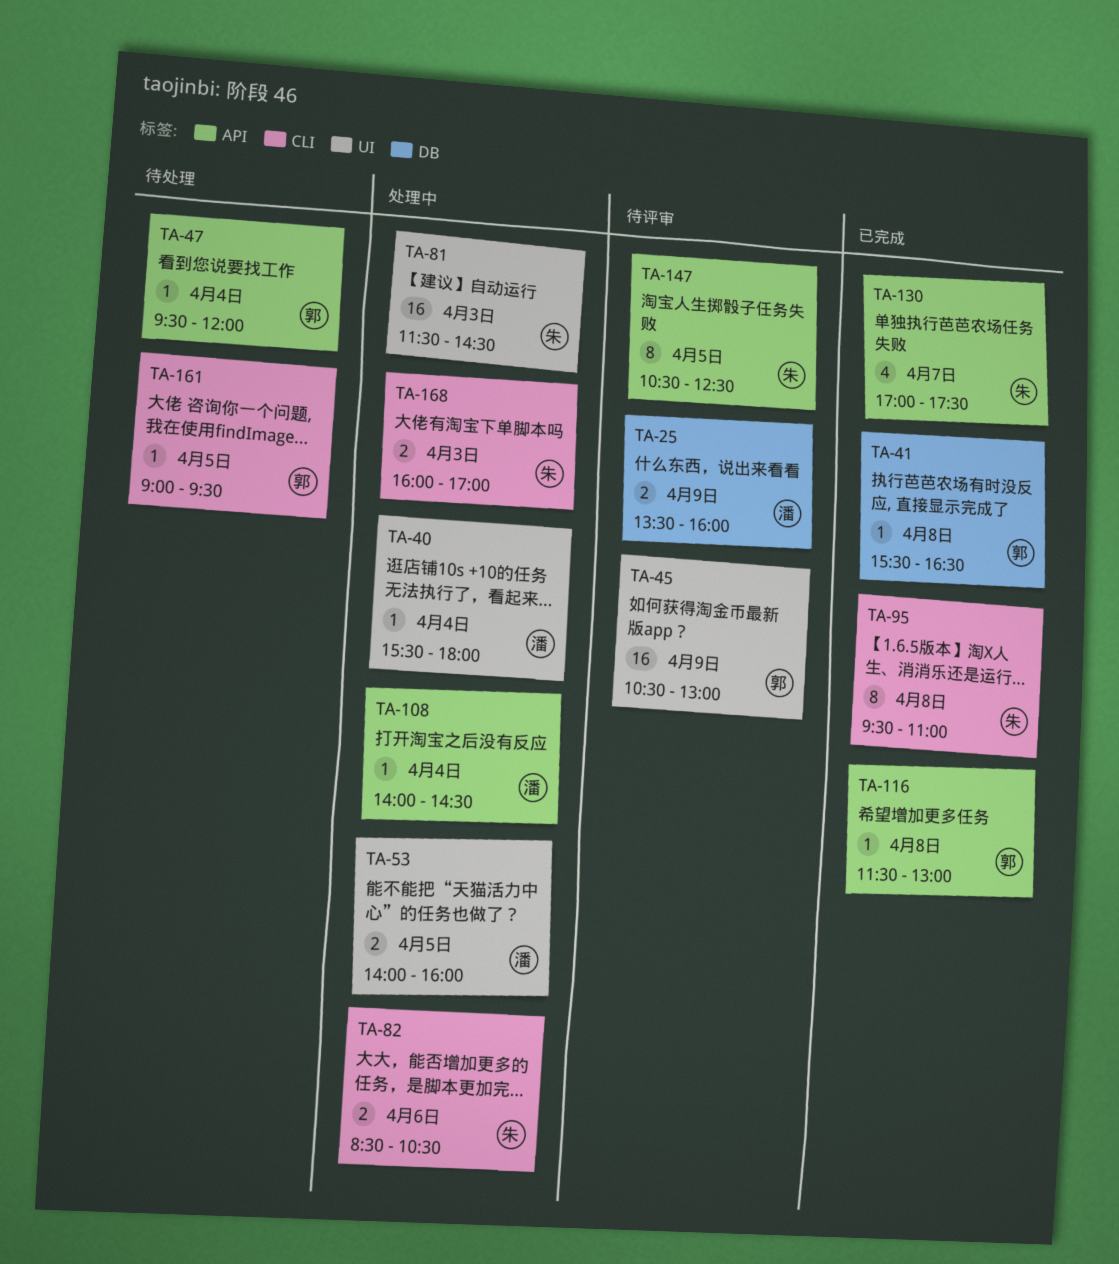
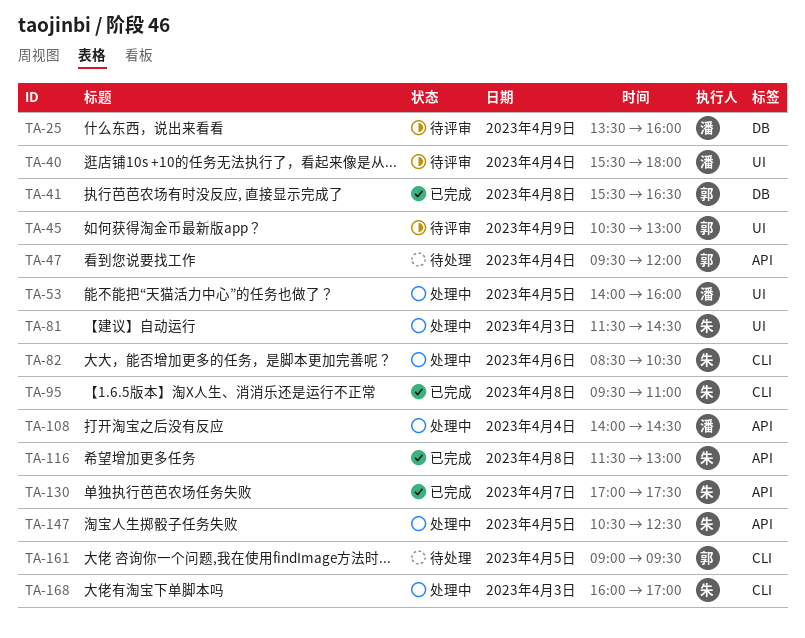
TA-40, status: 处理中 -> 待评审
TA-116, owner: 郭 -> 朱
TA-147, status: 待评审 -> 处理中

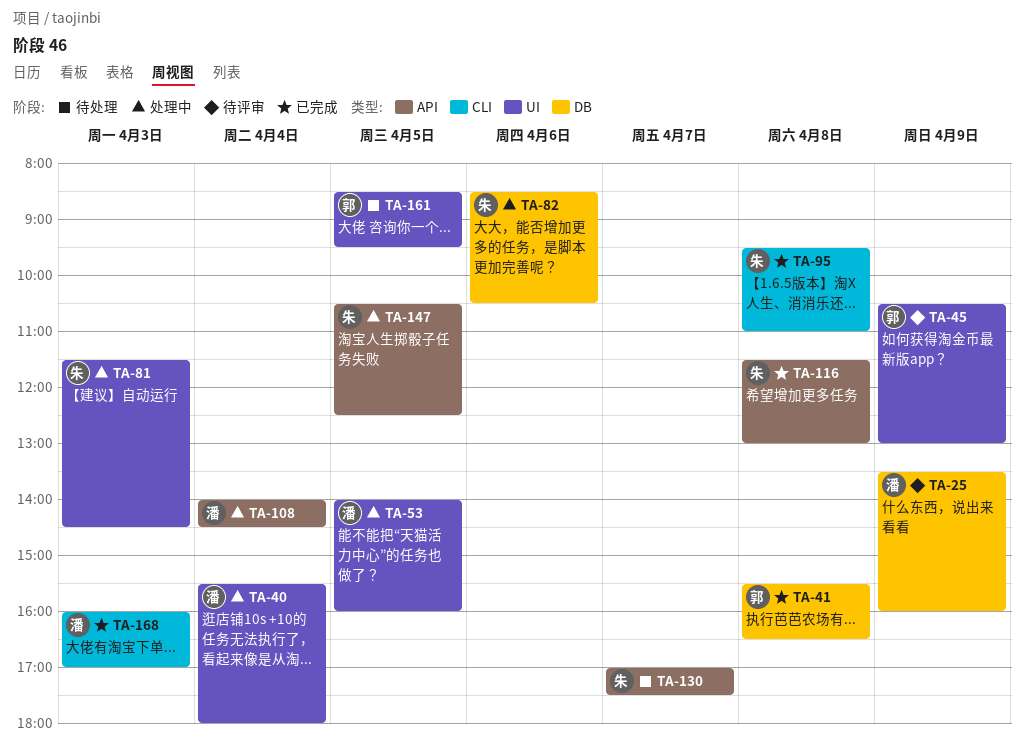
TA-40, status: 待评审 -> 处理中
TA-47: present -> none
TA-82, label: CLI -> DB
TA-130, status: 已完成 -> 待处理
TA-161, label: CLI -> UI
TA-161, begins: 09:00 -> 08:30
TA-168, status: 处理中 -> 已完成
TA-168, owner: 朱 -> 潘

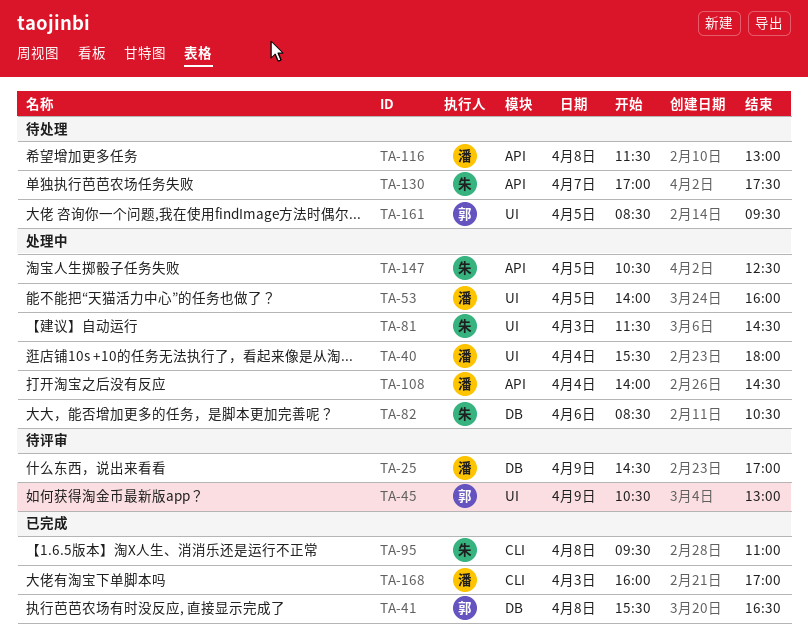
TA-25, begins: 13:30 -> 14:30
TA-25, ends: 16:00 -> 17:00
TA-116, status: 已完成 -> 待处理
TA-116, owner: 朱 -> 潘

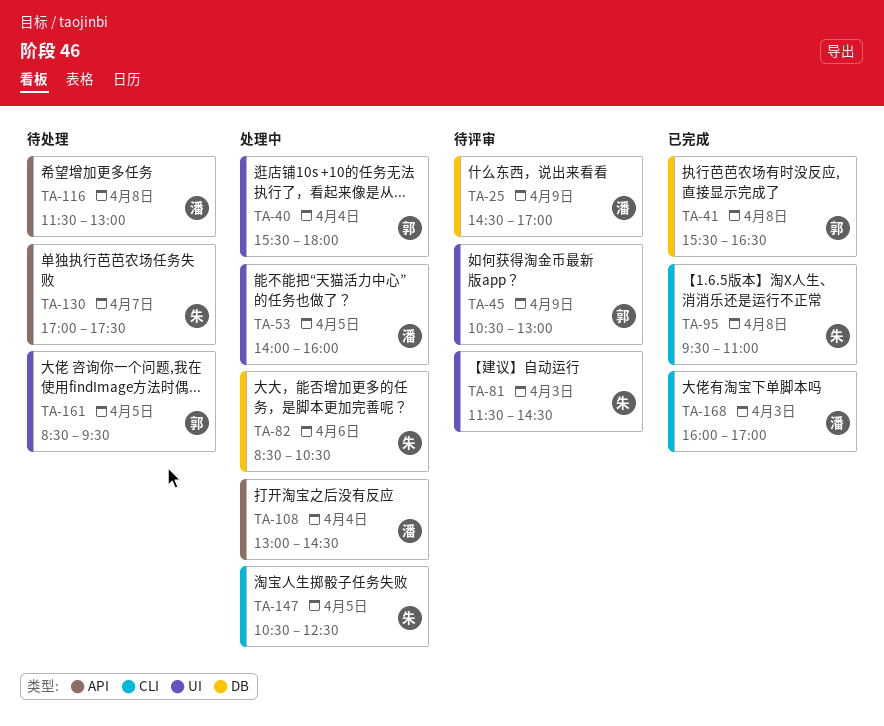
TA-40, owner: 潘 -> 郭
TA-81, status: 处理中 -> 待评审
TA-108, begins: 14:00 -> 13:00
TA-147, label: API -> CLI

